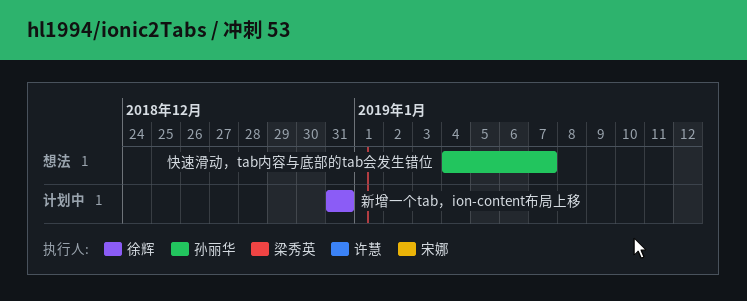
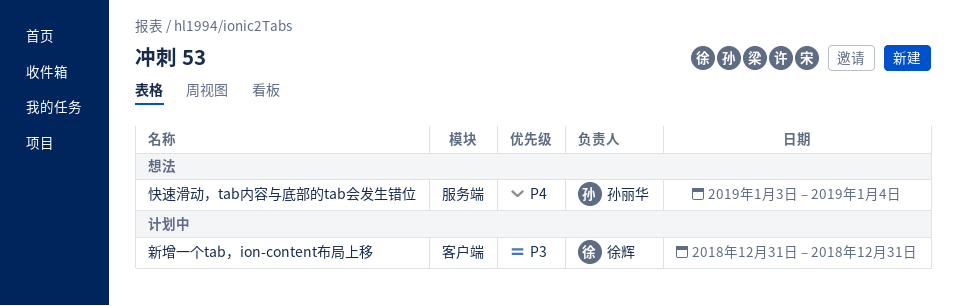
快速滑动，tab内容与底部的tab会发生错位, start: Jan 4 -> Jan 3
快速滑动，tab内容与底部的tab会发生错位, due: Jan 7 -> Jan 4

